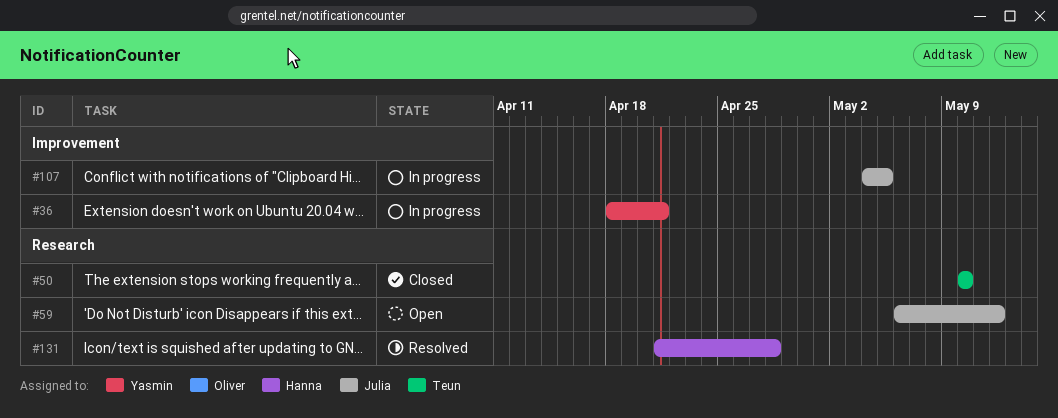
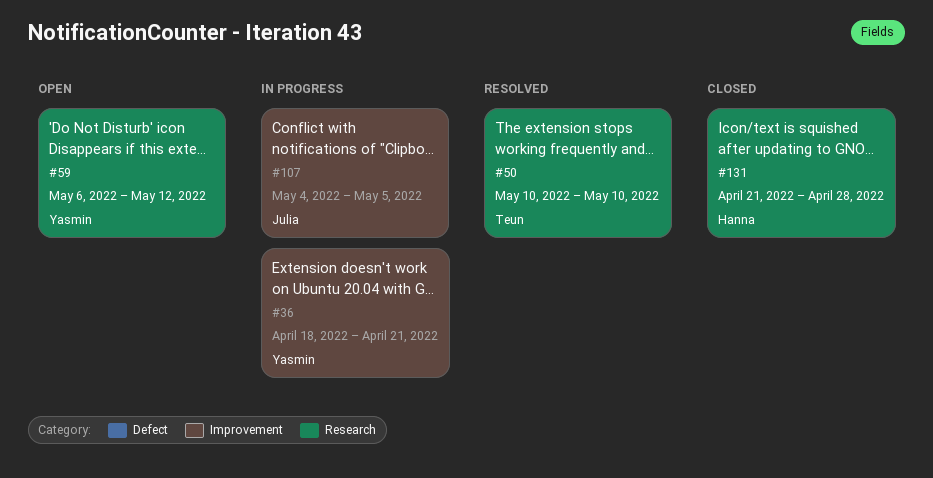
#50, status: Closed -> Resolved
#59, owner: Julia -> Yasmin
#131, status: Resolved -> Closed

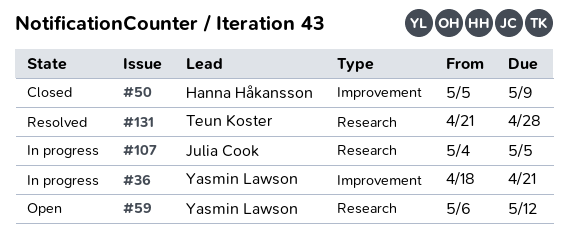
#50, status: Resolved -> Closed
#50, owner: Teun Koster -> Hanna Håkansson
#50, label: Research -> Improvement
#50, start: May 10 -> May 5
#50, due: May 10 -> May 9
#107, label: Improvement -> Research
#131, status: Closed -> Resolved
#131, owner: Hanna Håkansson -> Teun Koster

